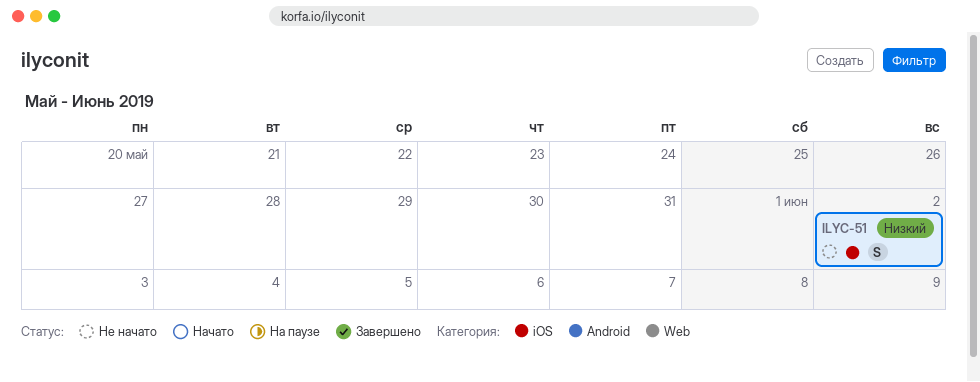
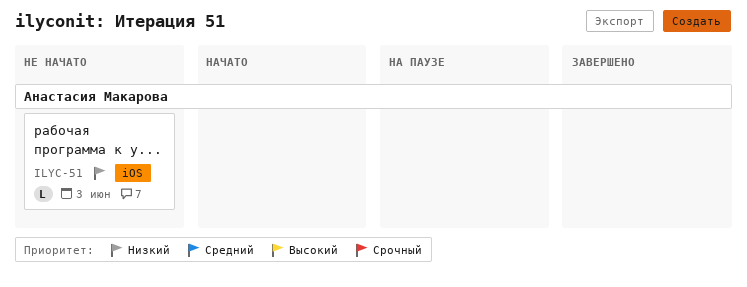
ILYC-51, estimate: S -> L
ILYC-51, due: Jun 2 -> Jun 3

